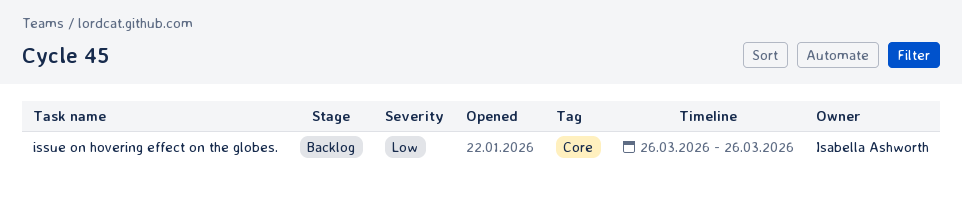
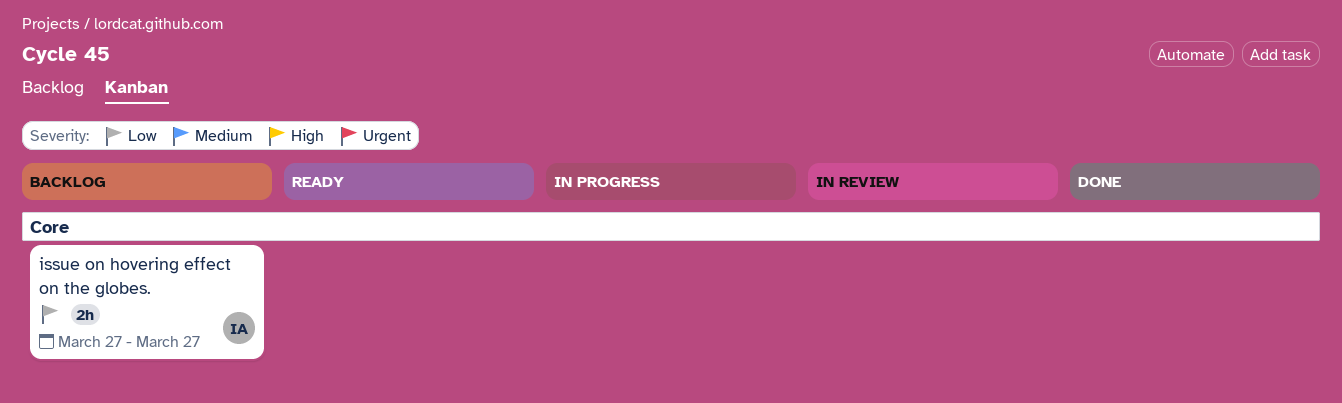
issue on hovering effect on the globes., start: Mar 26 -> Mar 27
issue on hovering effect on the globes., due: Mar 26 -> Mar 27

